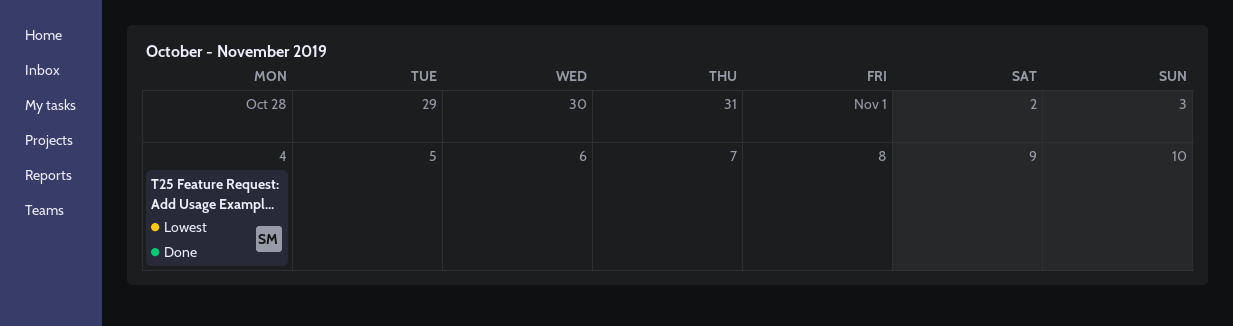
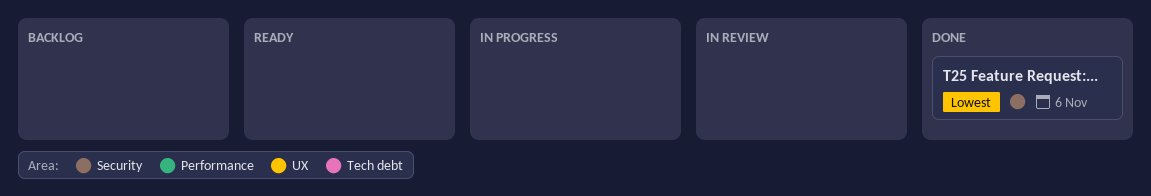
T25, due: Nov 4 -> Nov 6

